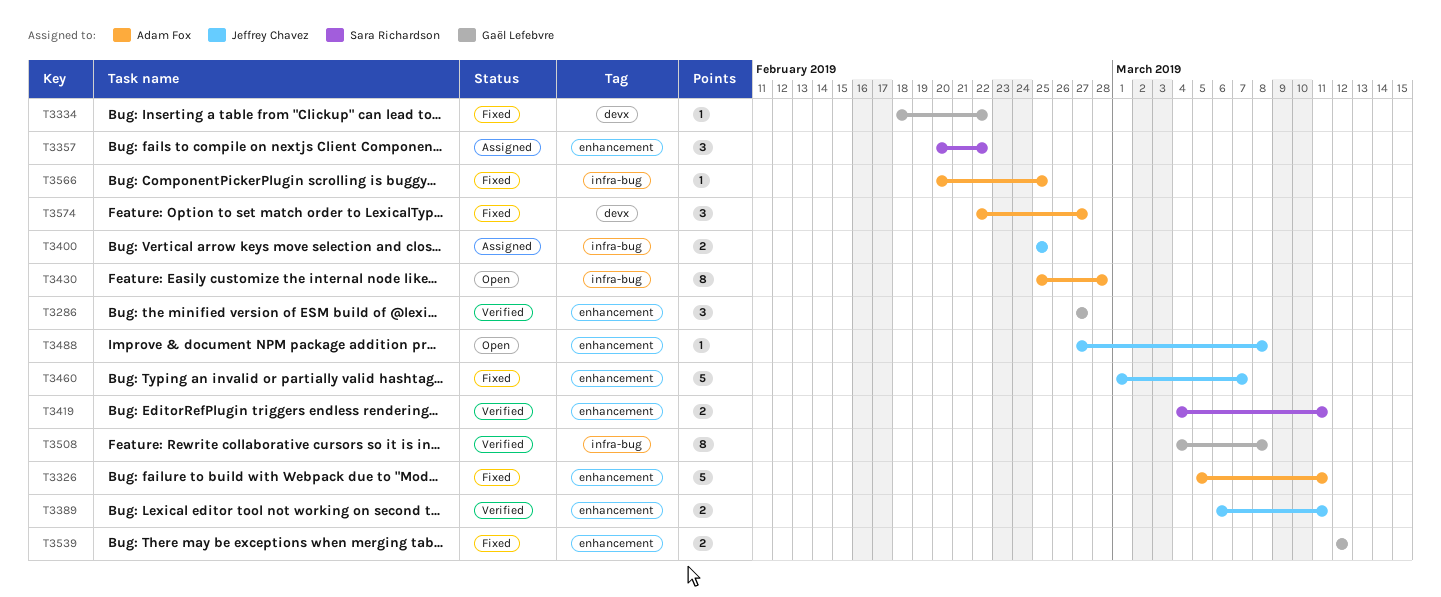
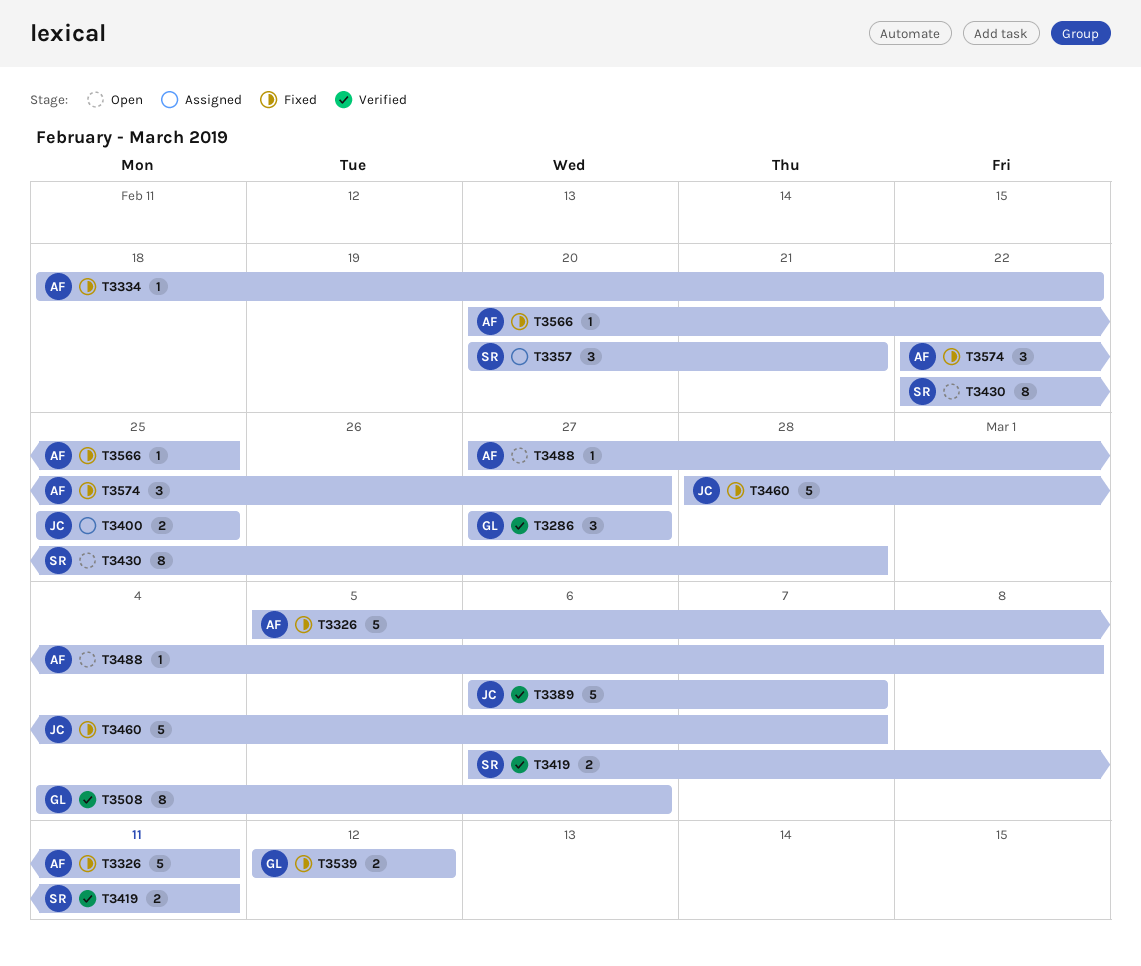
T3334, owner: Gaël Lefebvre -> Adam Fox
T3357, due: Feb 22 -> Feb 21
T3389, estimate: 2 -> 5
T3389, due: Mar 11 -> Mar 7
T3419, start: Mar 4 -> Mar 6
T3430, owner: Adam Fox -> Sara Richardson
T3430, start: Feb 25 -> Feb 22
T3460, start: Mar 1 -> Feb 28
T3488, owner: Jeffrey Chavez -> Adam Fox
T3508, due: Mar 8 -> Mar 6

